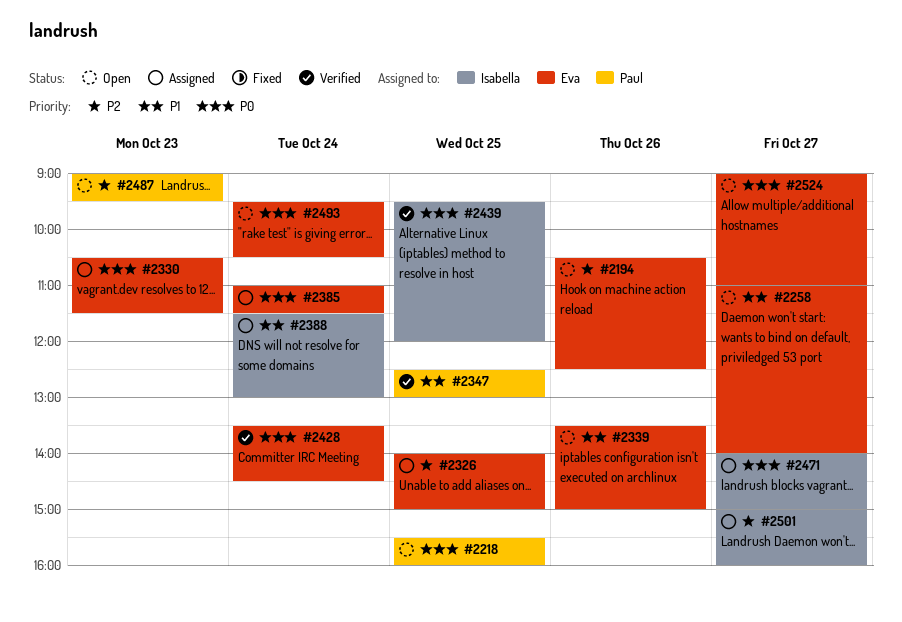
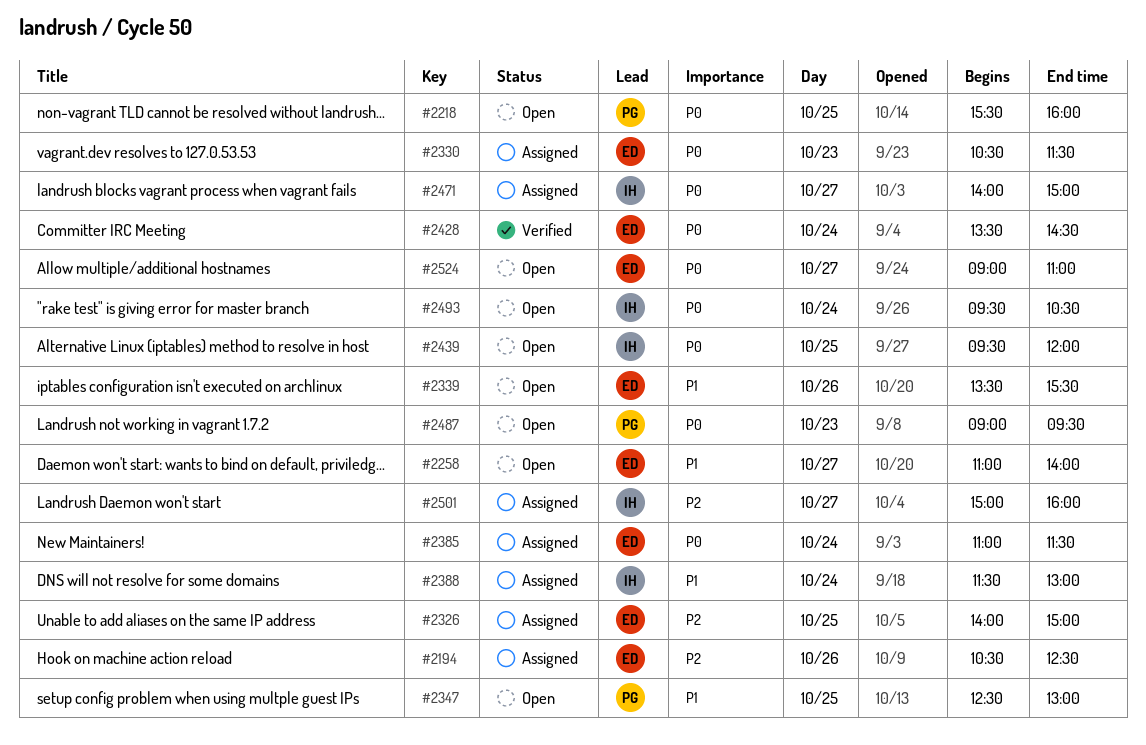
#2194, status: Open -> Assigned
#2339, ends: 15:00 -> 15:30
#2347, status: Verified -> Open
#2439, status: Verified -> Open
#2487, priority: P2 -> P0
#2493, owner: Eva -> Isabella

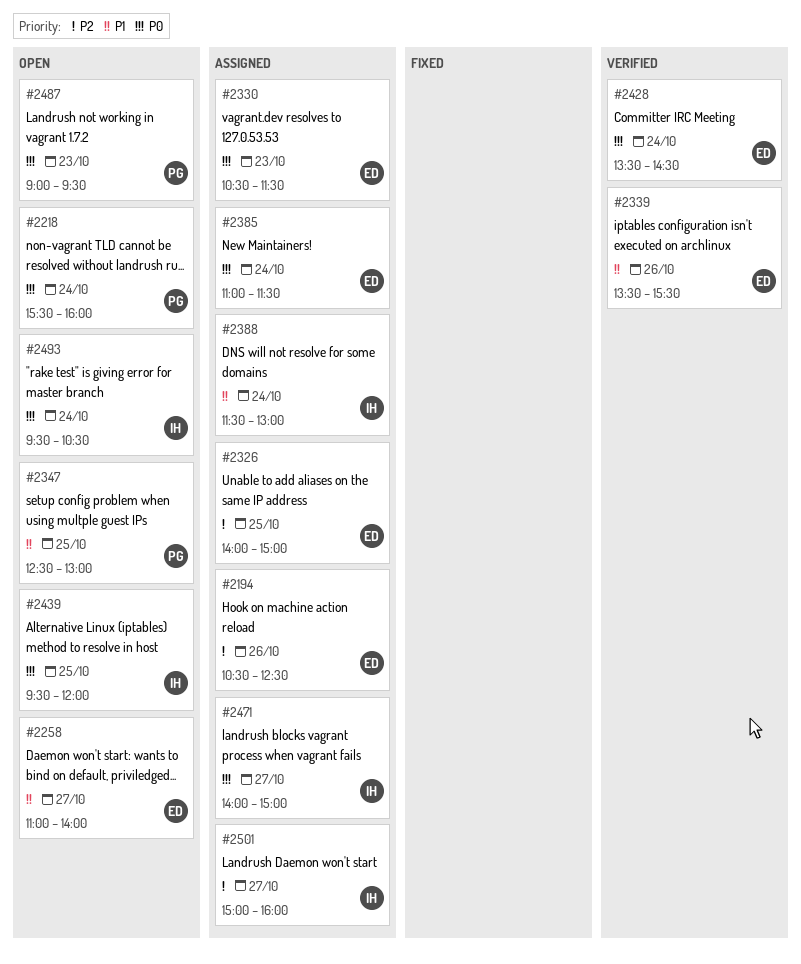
#2218, day: Oct 25 -> Oct 24
#2339, status: Open -> Verified
#2524: present -> none

